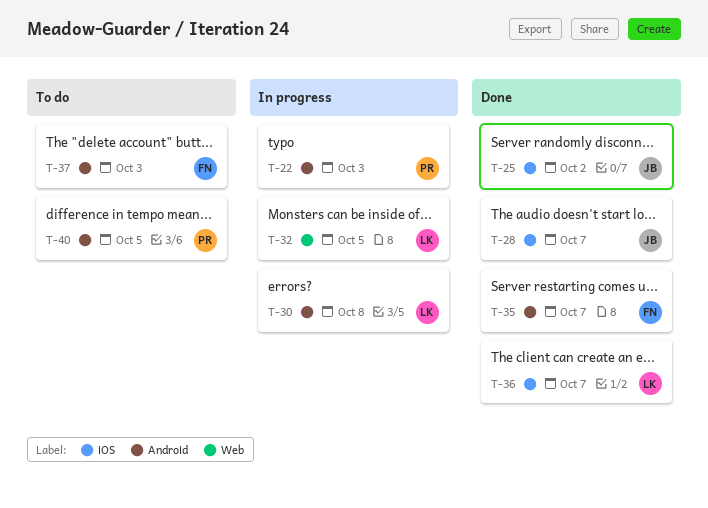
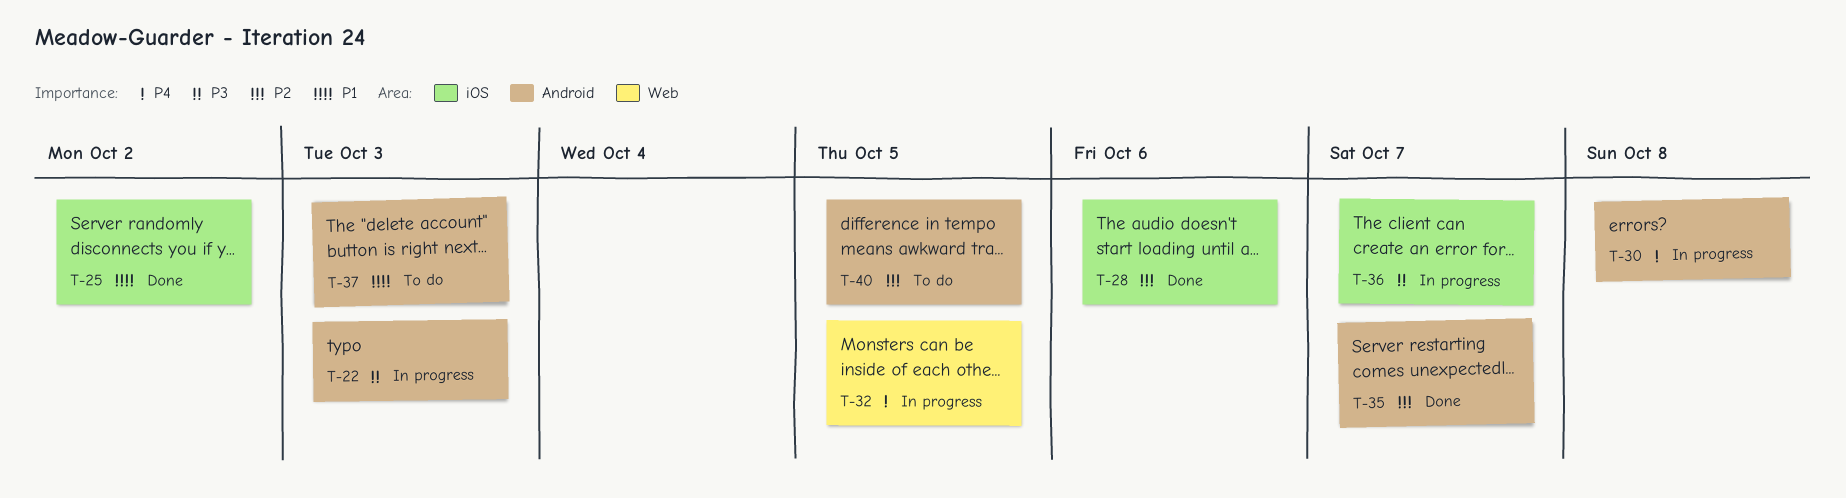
T-28, due: Oct 7 -> Oct 6
T-36, status: Done -> In progress

